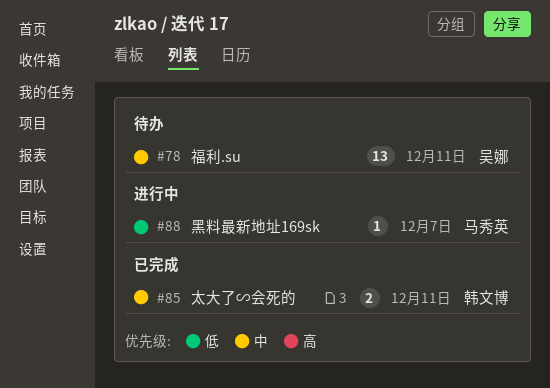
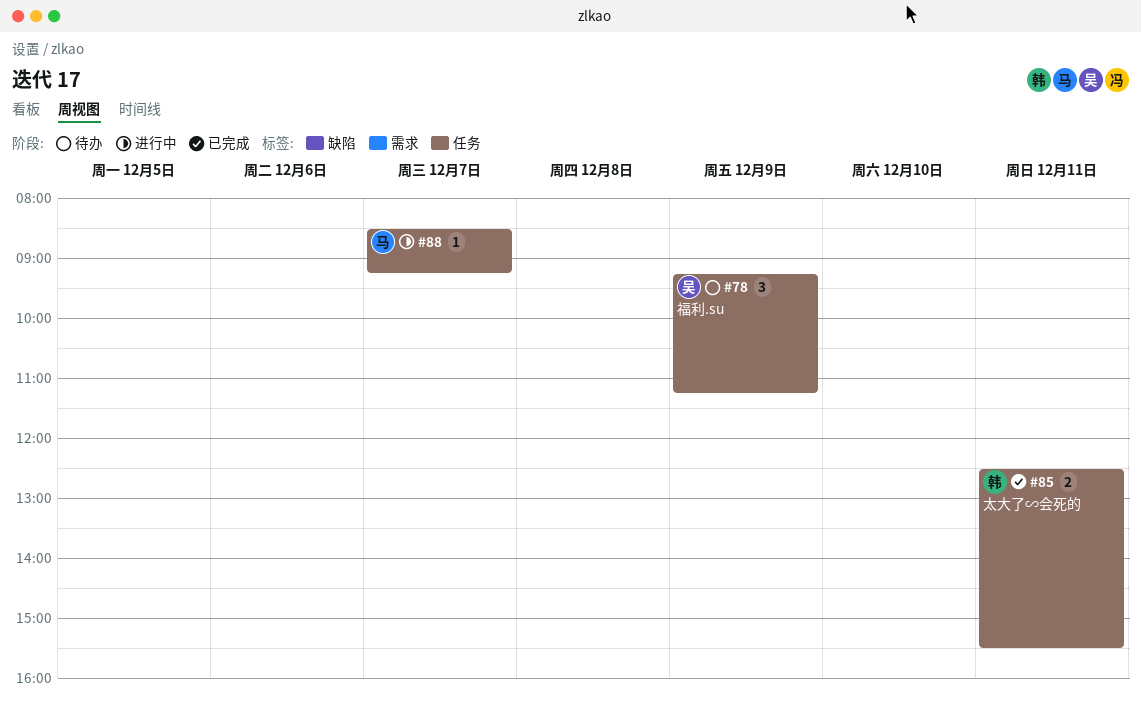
#78, estimate: 13 -> 3
#78, day: Dec 11 -> Dec 9

